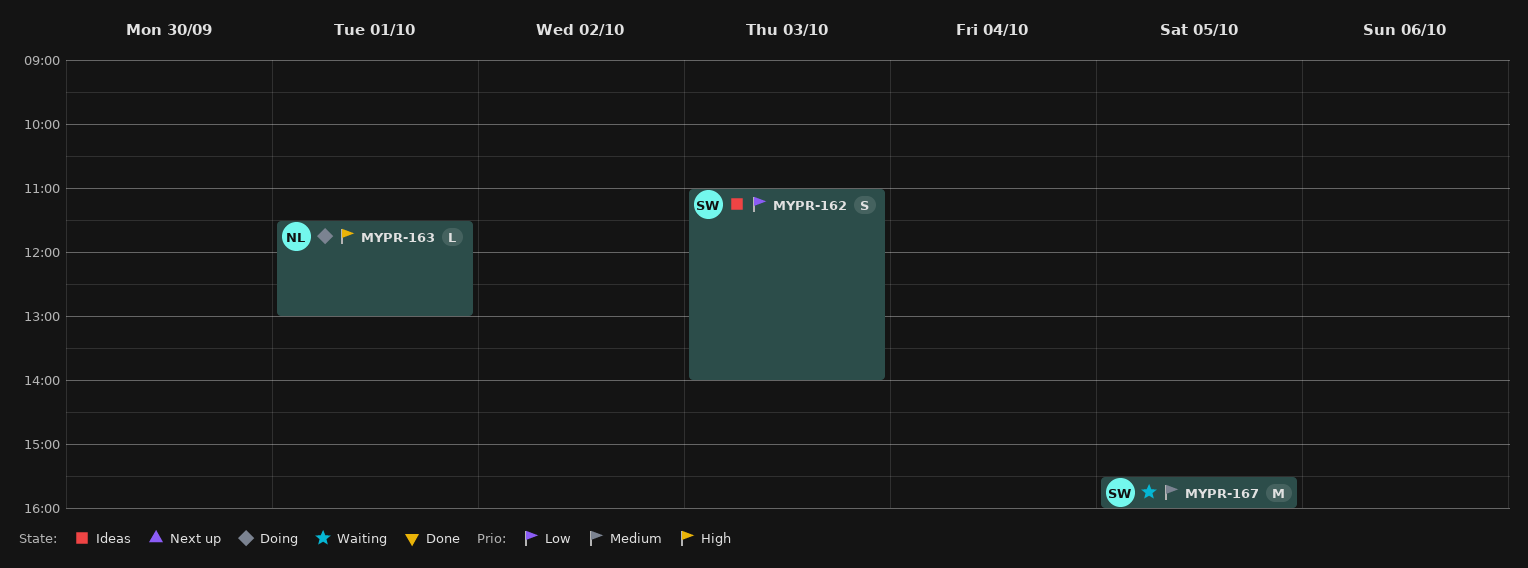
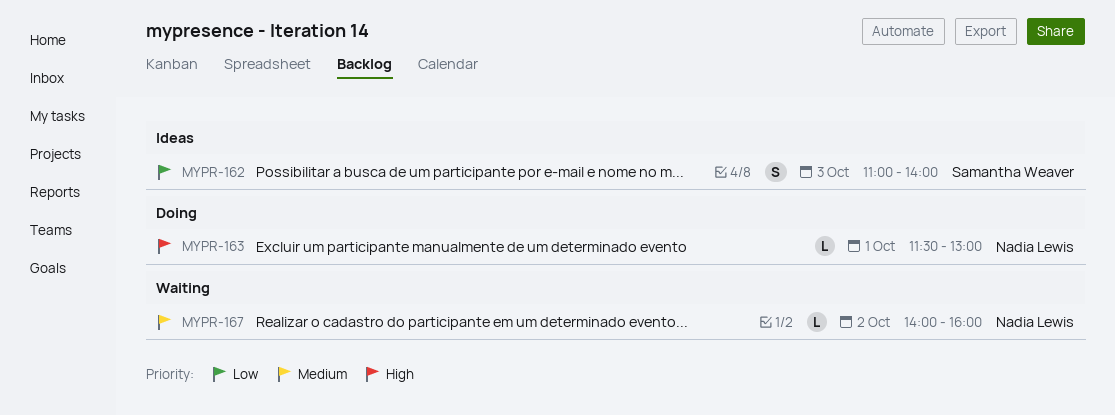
MYPR-167, owner: Samantha Weaver -> Nadia Lewis
MYPR-167, estimate: M -> L
MYPR-167, day: Oct 5 -> Oct 2
MYPR-167, begins: 15:30 -> 14:00

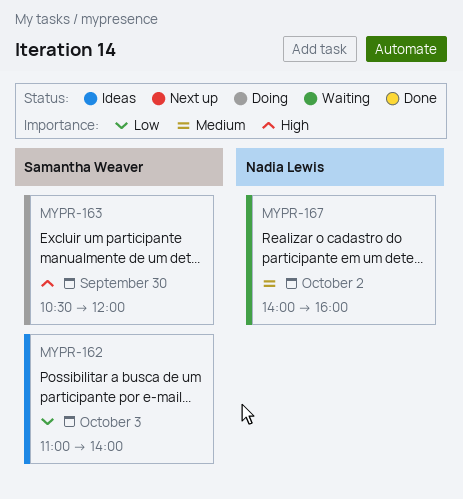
MYPR-163, owner: Nadia Lewis -> Samantha Weaver
MYPR-163, day: Oct 1 -> Sep 30
MYPR-163, begins: 11:30 -> 10:30
MYPR-163, ends: 13:00 -> 12:00

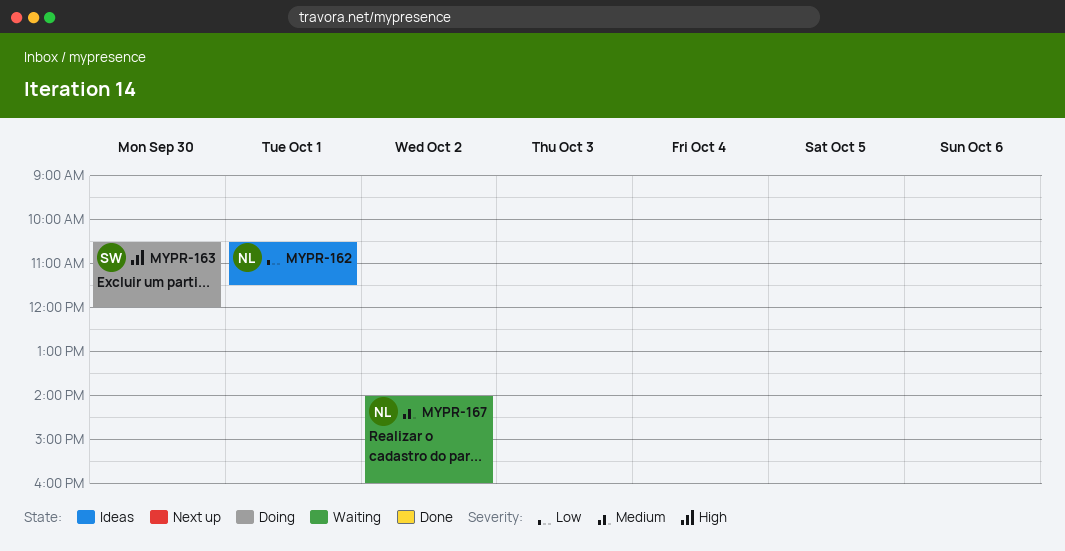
MYPR-162, owner: Samantha Weaver -> Nadia Lewis
MYPR-162, day: Oct 3 -> Oct 1
MYPR-162, begins: 11:00 -> 10:30
MYPR-162, ends: 14:00 -> 11:30

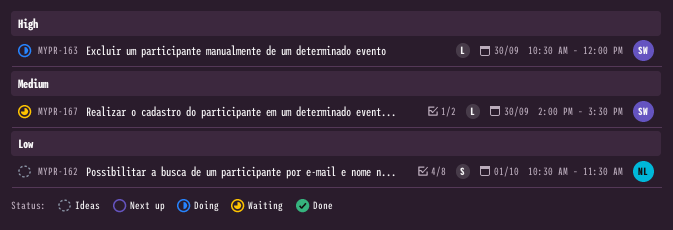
MYPR-167, owner: NL -> SW
MYPR-167, day: Oct 2 -> Sep 30
MYPR-167, ends: 16:00 -> 15:30

